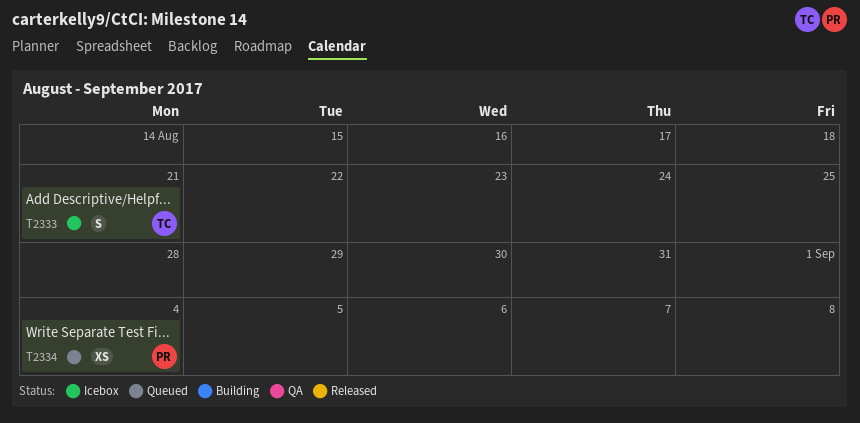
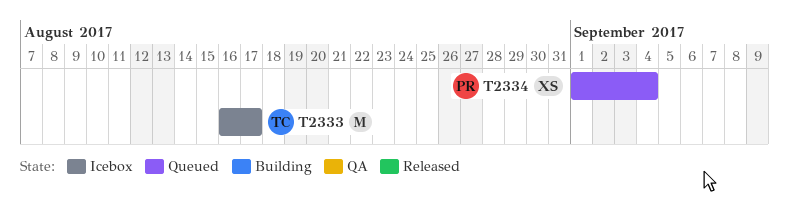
T2333, estimate: S -> M
T2333, due: Aug 21 -> Aug 17

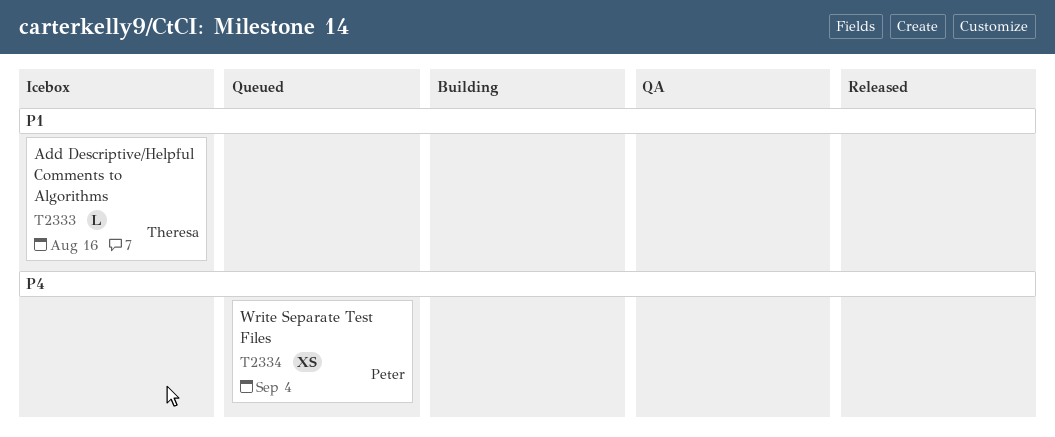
T2333, estimate: M -> L
T2333, due: Aug 17 -> Aug 16

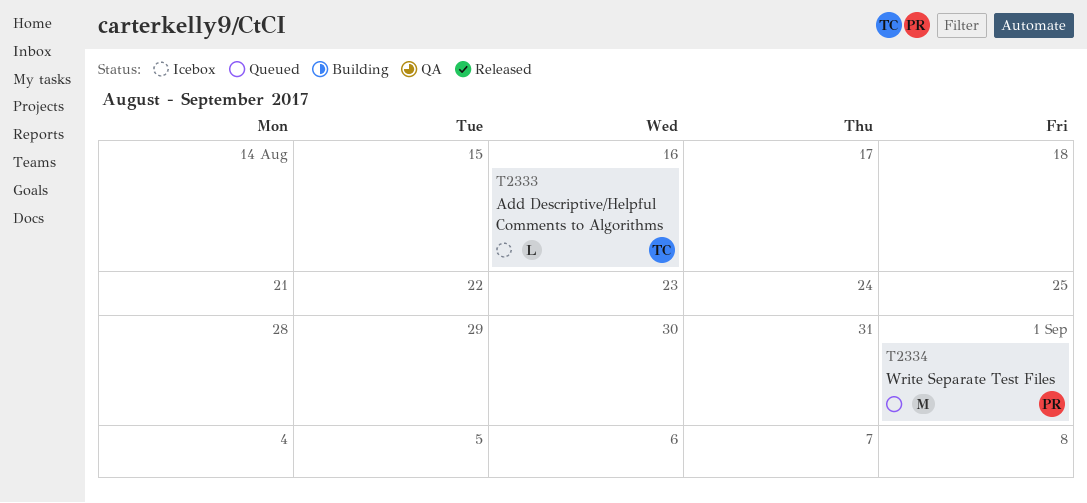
T2334, estimate: XS -> M
T2334, due: Sep 4 -> Sep 1

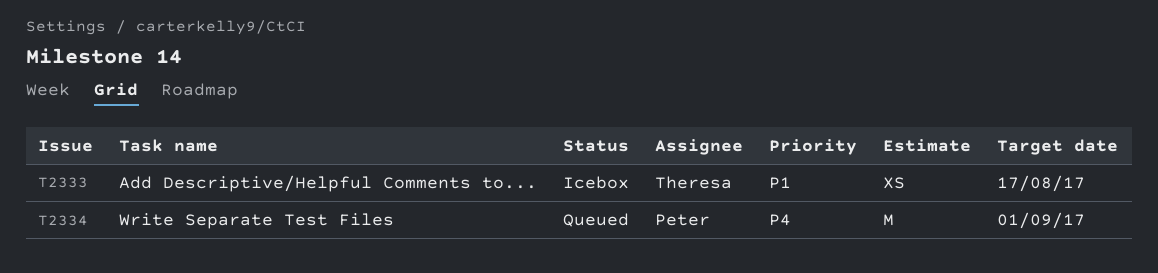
T2333, estimate: L -> XS
T2333, due: Aug 16 -> Aug 17

